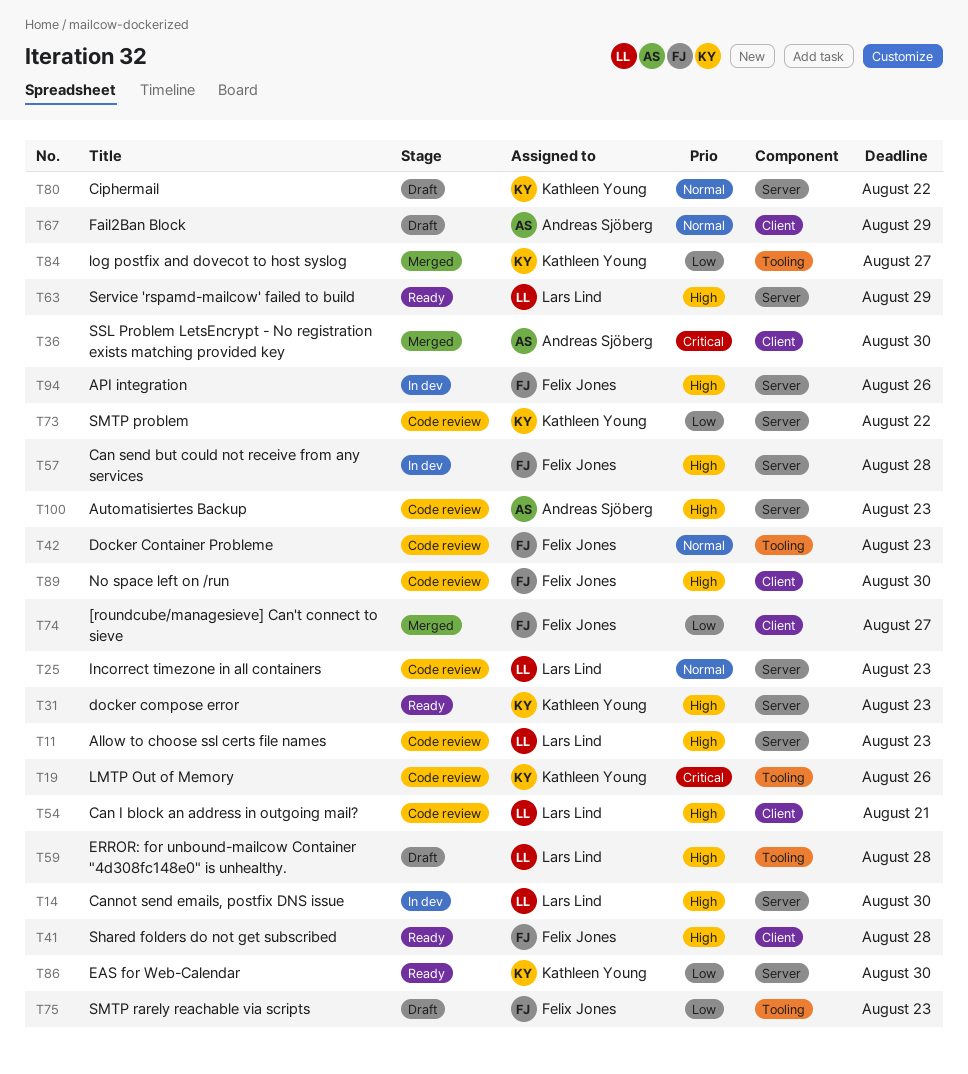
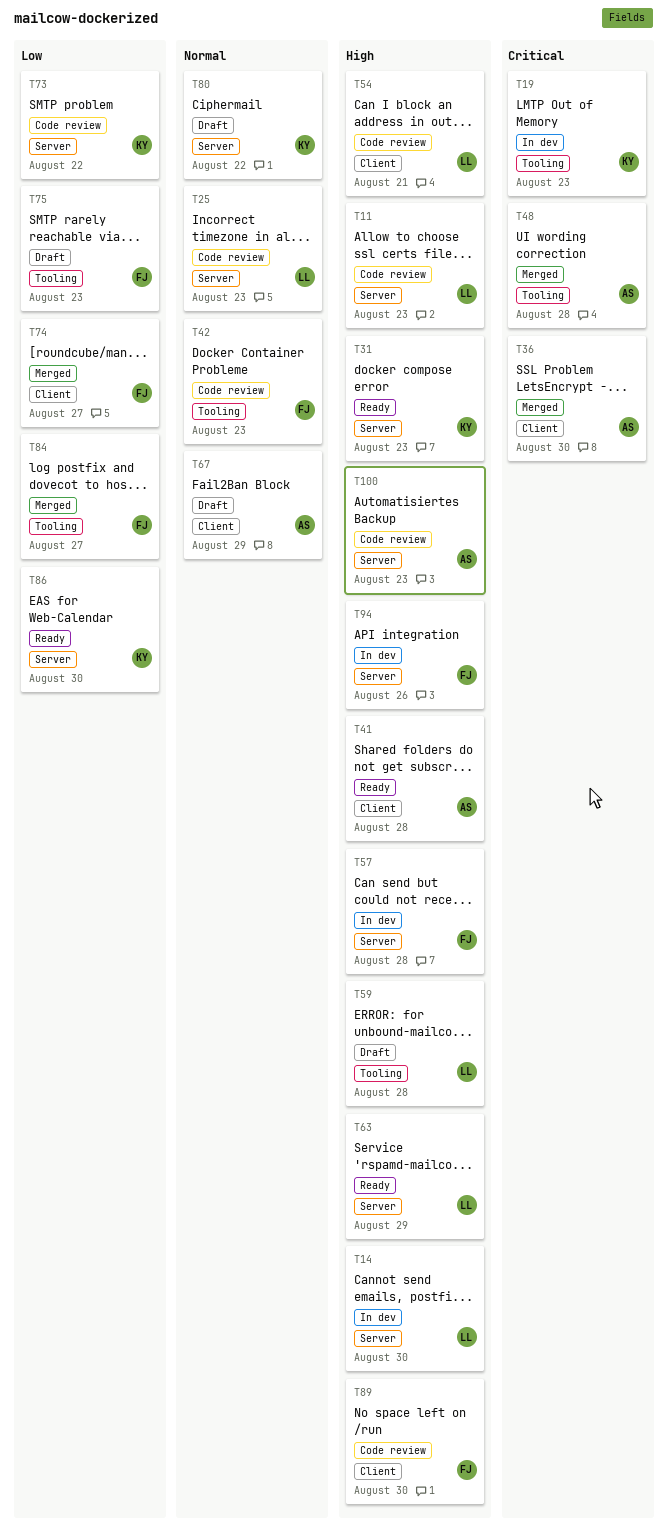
T19, status: Code review -> In dev
T19, due: Aug 26 -> Aug 23
T41, owner: Felix Jones -> Andreas Sjöberg
T48: none -> present
T84, owner: Kathleen Young -> Felix Jones

